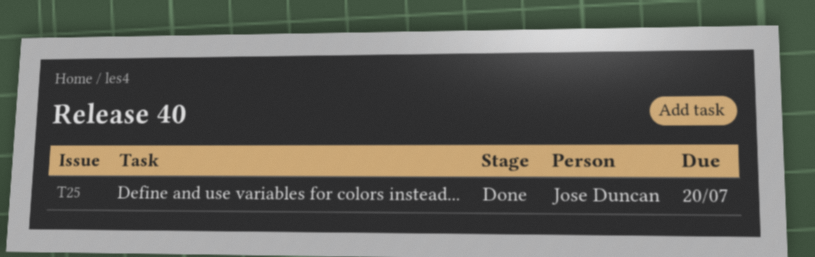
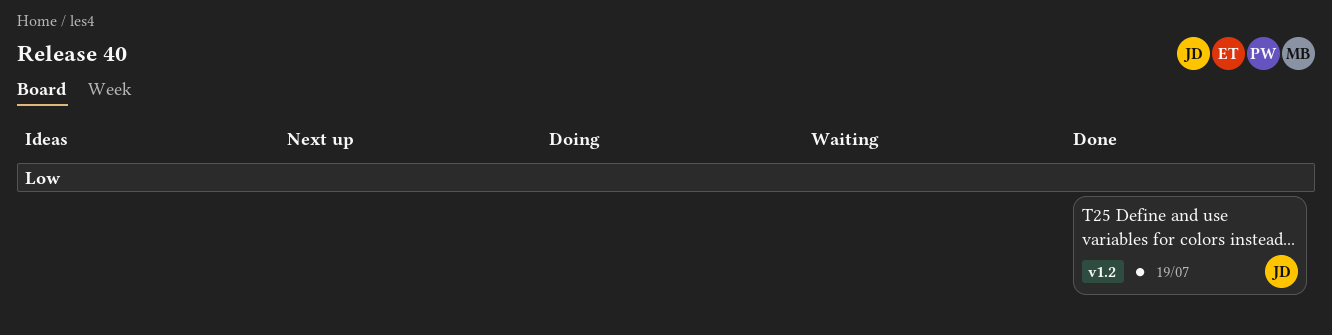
T25, due: Jul 20 -> Jul 19

